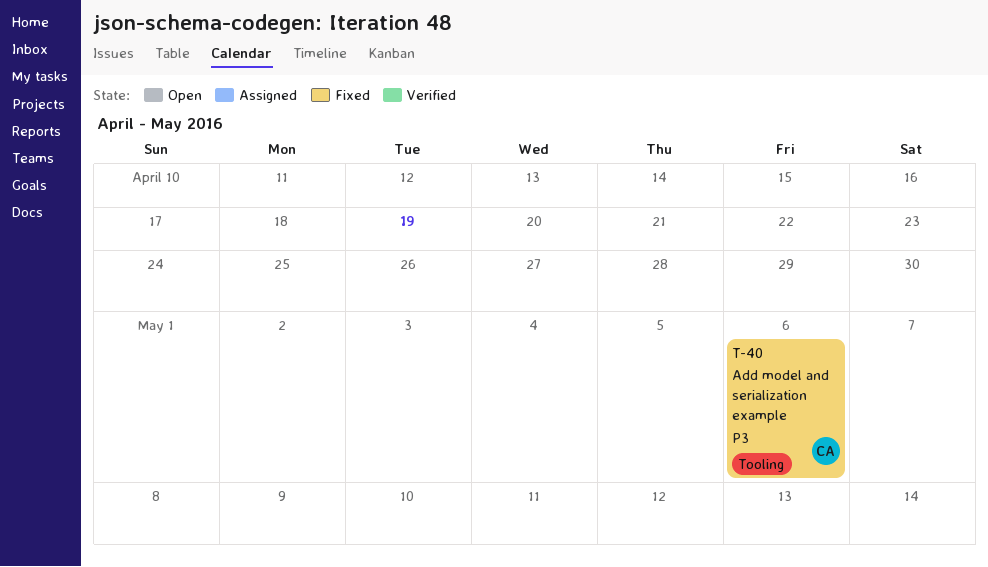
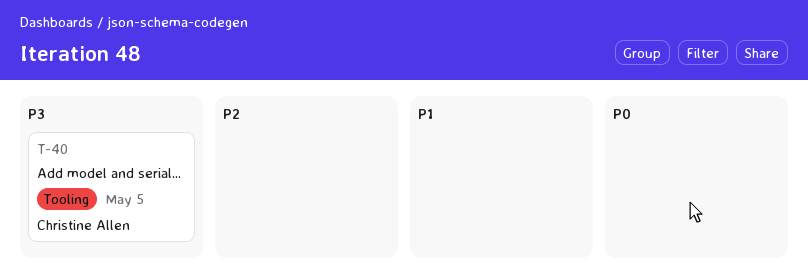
T-40, due: May 6 -> May 5

